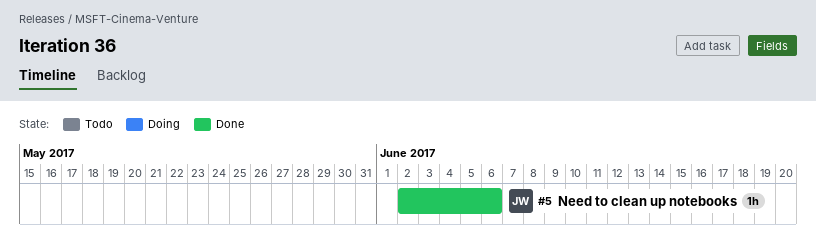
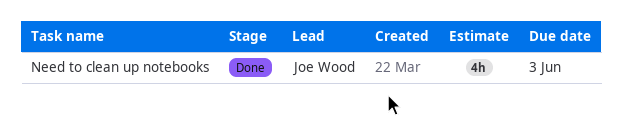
Need to clean up notebooks, estimate: 1h -> 4h
Need to clean up notebooks, due: Jun 6 -> Jun 3

